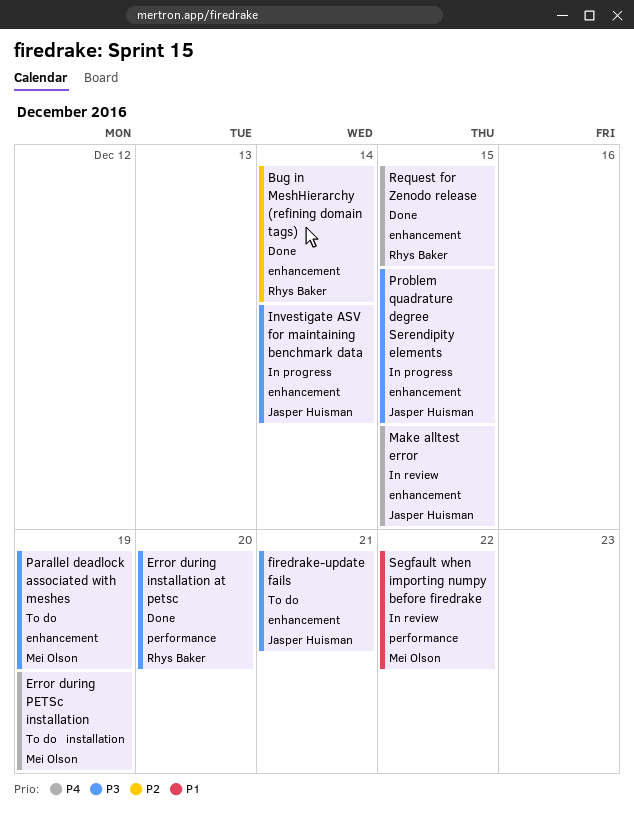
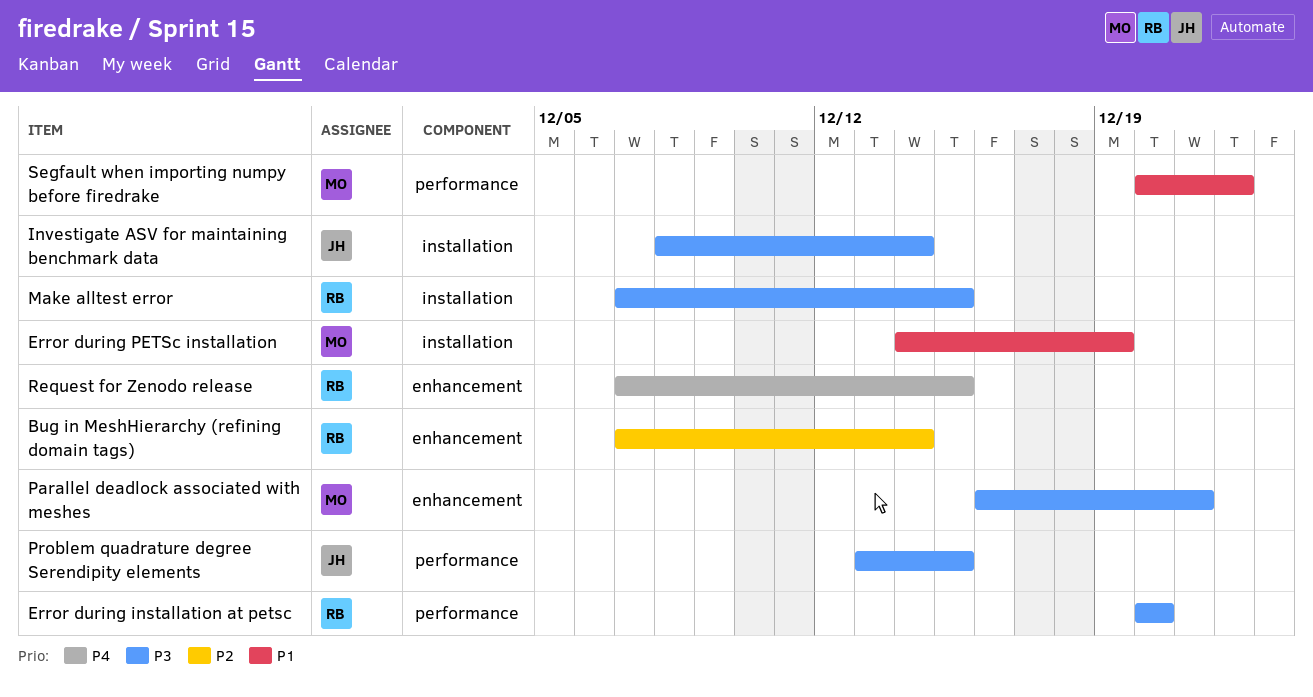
Error during PETSc installation, priority: P4 -> P1
firedrake-update fails: present -> none
Investigate ASV for maintaining benchmark data, label: enhancement -> installation
Make alltest error, owner: Jasper Huisman -> Rhys Baker
Make alltest error, priority: P4 -> P3
Make alltest error, label: enhancement -> installation
Parallel deadlock associated with meshes, due: Dec 19 -> Dec 21
Problem quadrature degree Serendipity elements, label: enhancement -> performance

